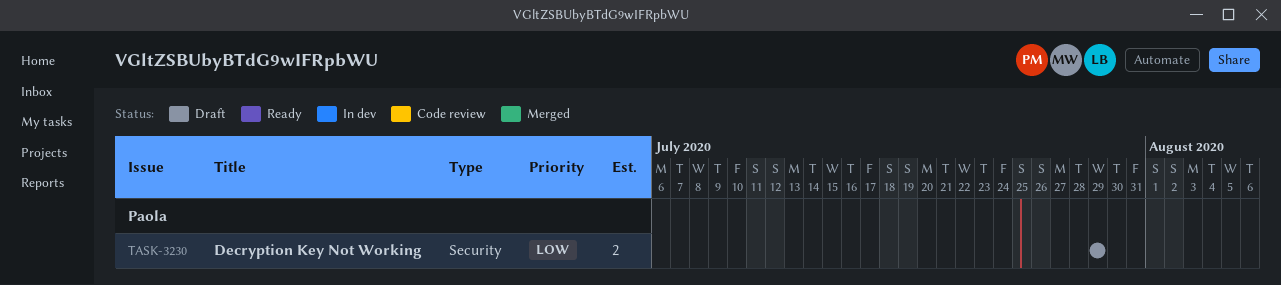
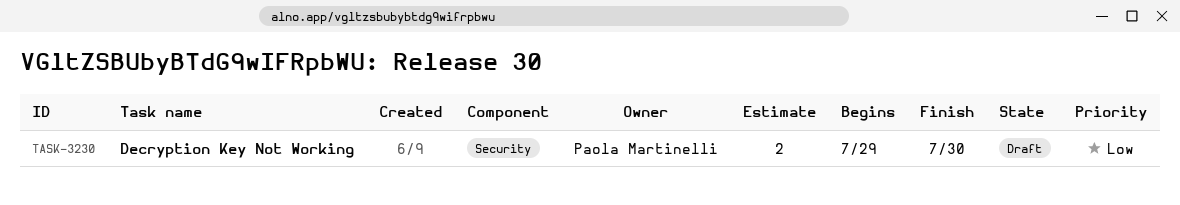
TASK-3230, due: Jul 29 -> Jul 30

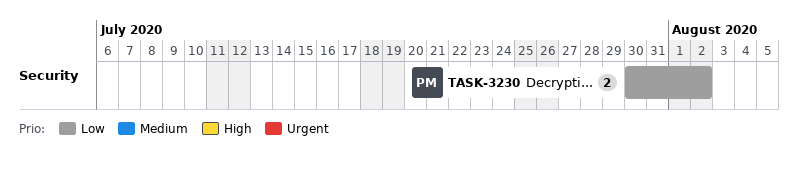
TASK-3230, start: Jul 29 -> Jul 30
TASK-3230, due: Jul 30 -> Aug 2

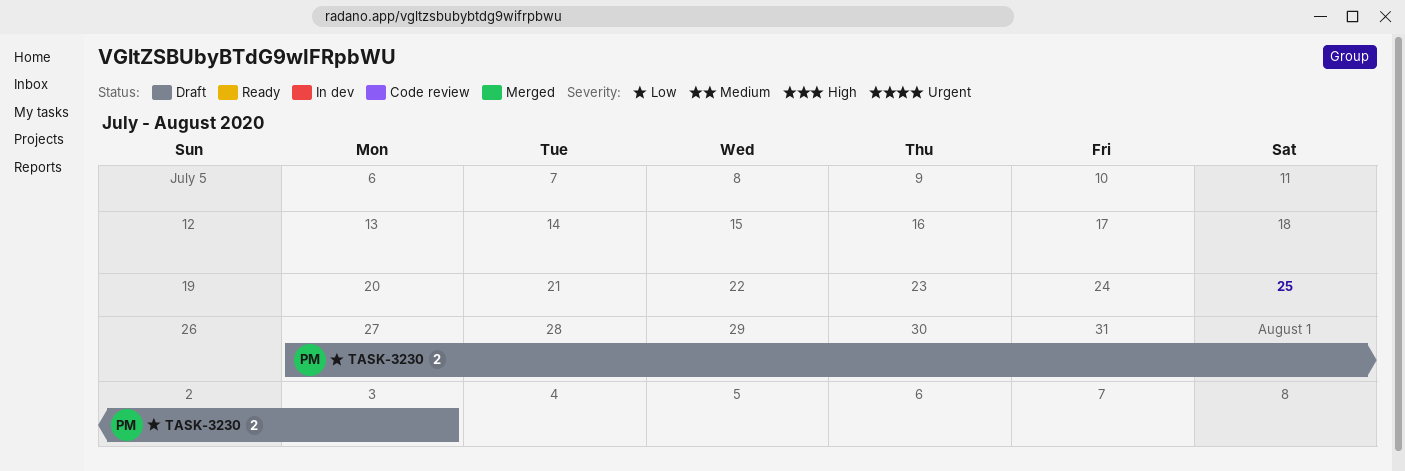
TASK-3230, start: Jul 30 -> Jul 27
TASK-3230, due: Aug 2 -> Aug 3

